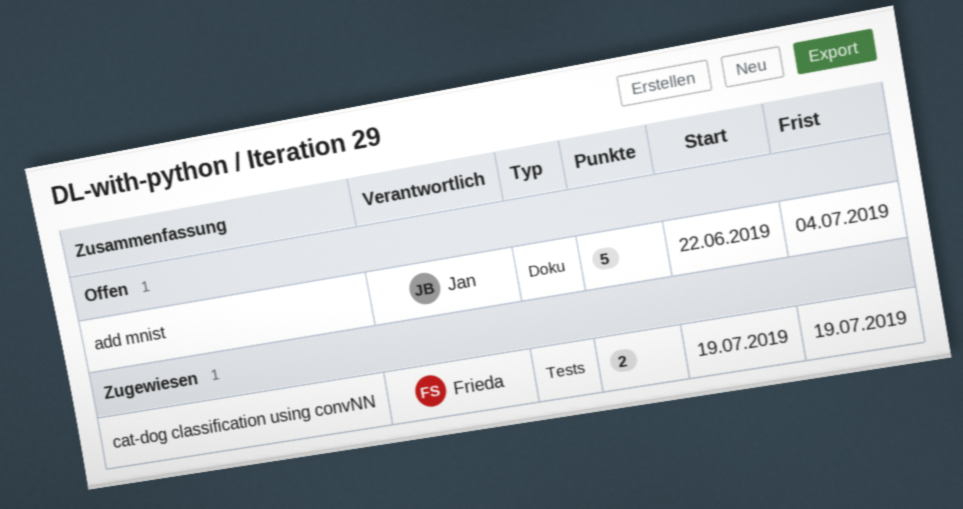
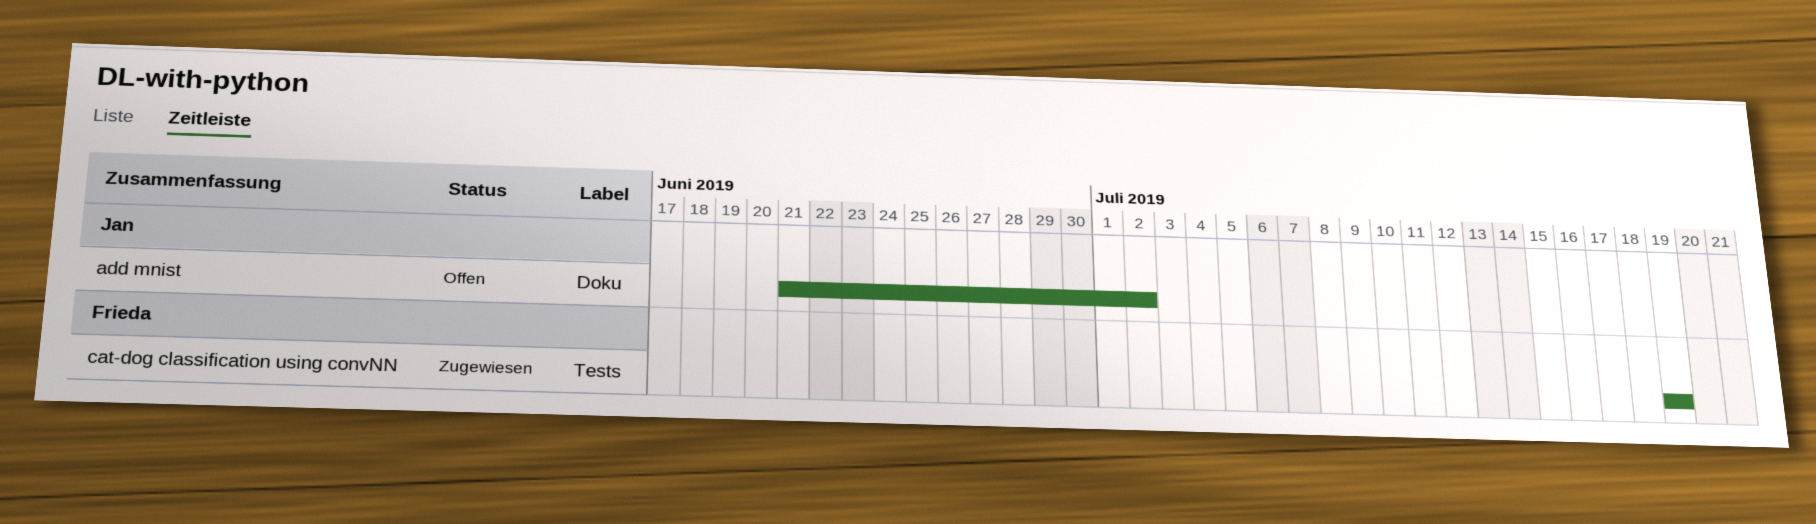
add mnist, start: Jun 22 -> Jun 21
add mnist, due: Jul 4 -> Jul 2

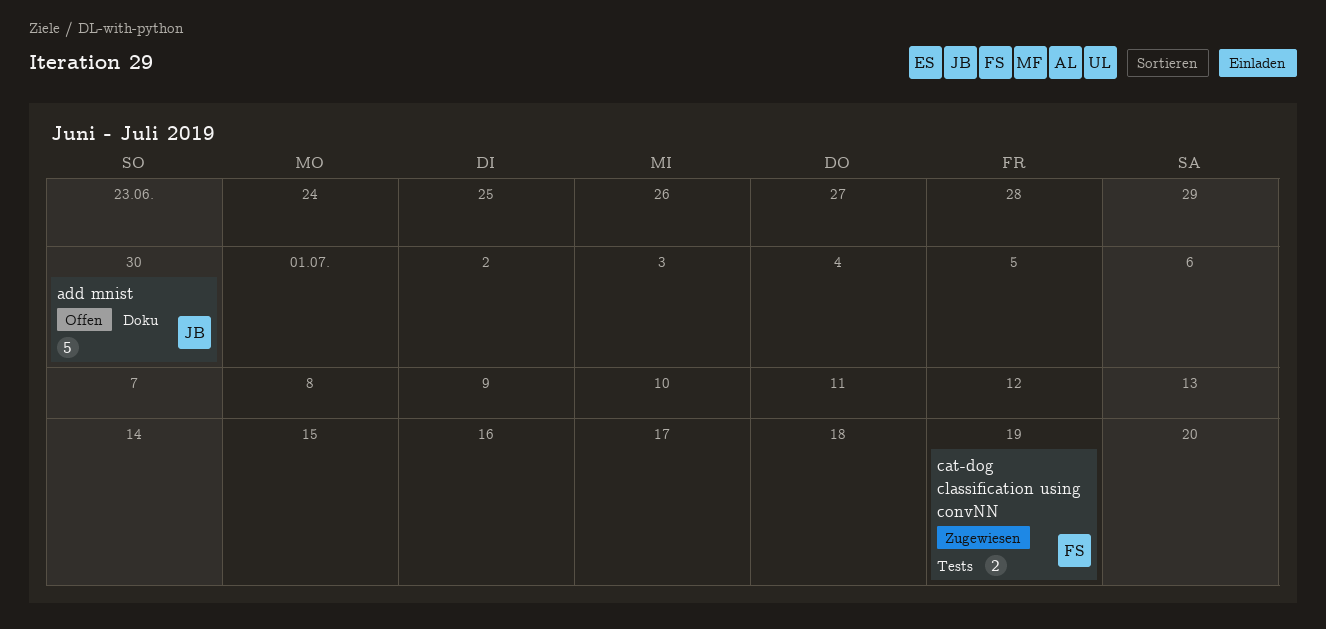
add mnist, due: Jul 2 -> Jun 30

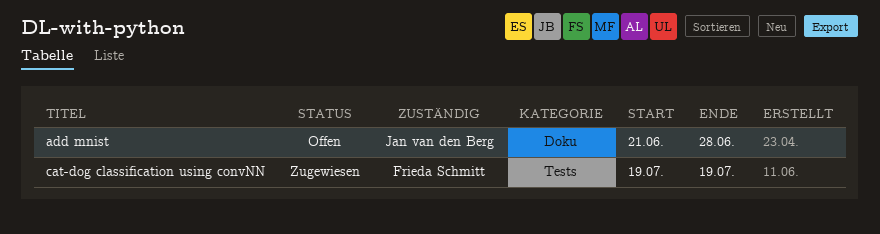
add mnist, due: Jun 30 -> Jun 28

